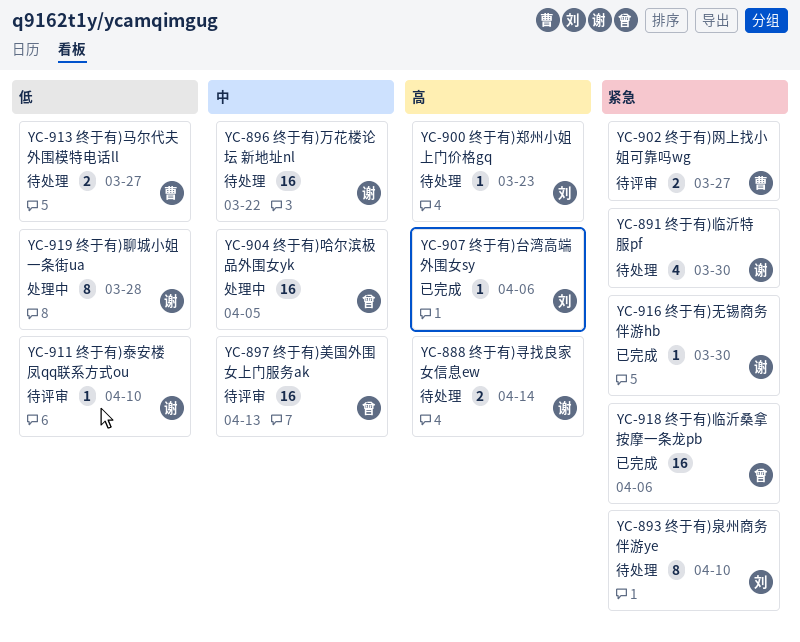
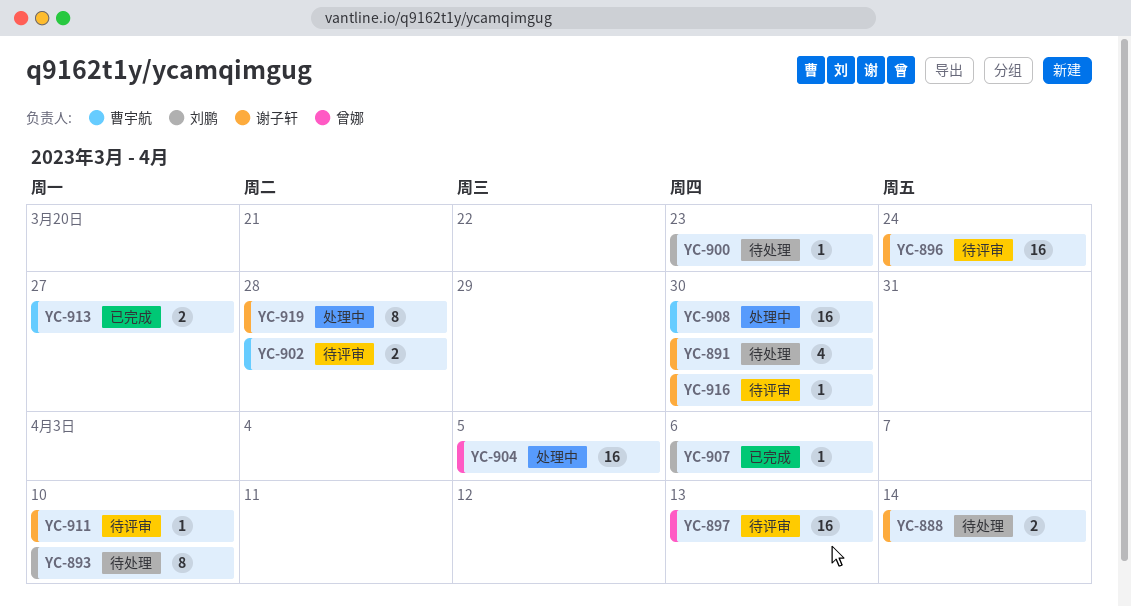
YC-896, status: 待处理 -> 待评审
YC-896, due: Mar 22 -> Mar 24
YC-902, due: Mar 27 -> Mar 28
YC-908: none -> present
YC-913, status: 待处理 -> 已完成
YC-916, status: 已完成 -> 待评审
YC-918: present -> none

